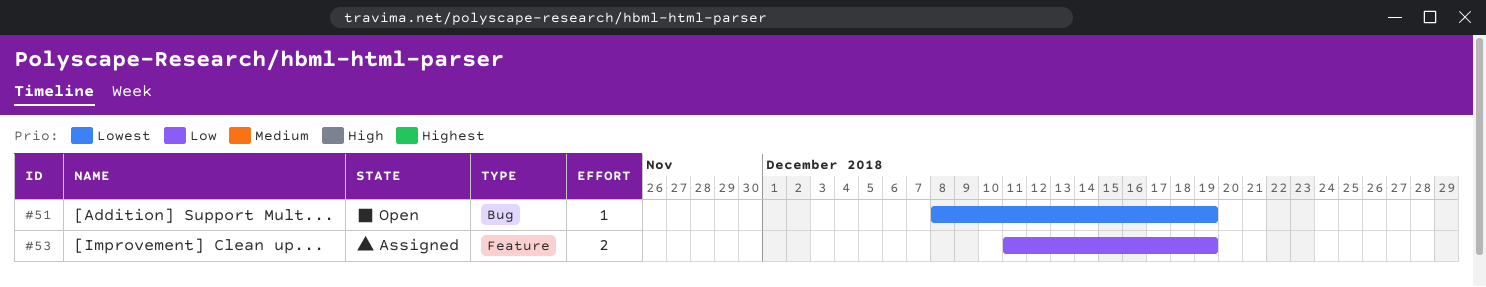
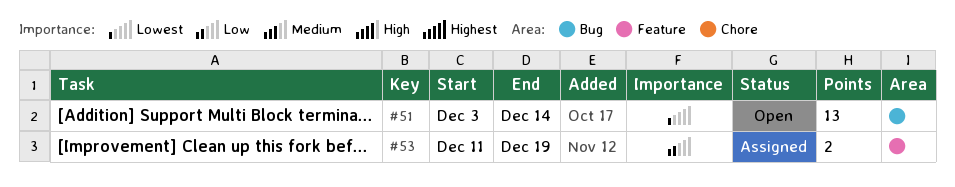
#51, estimate: 1 -> 13
#51, start: Dec 8 -> Dec 3
#51, due: Dec 19 -> Dec 14

